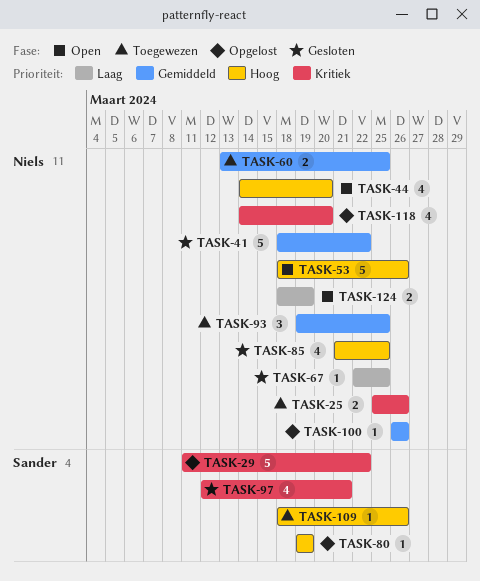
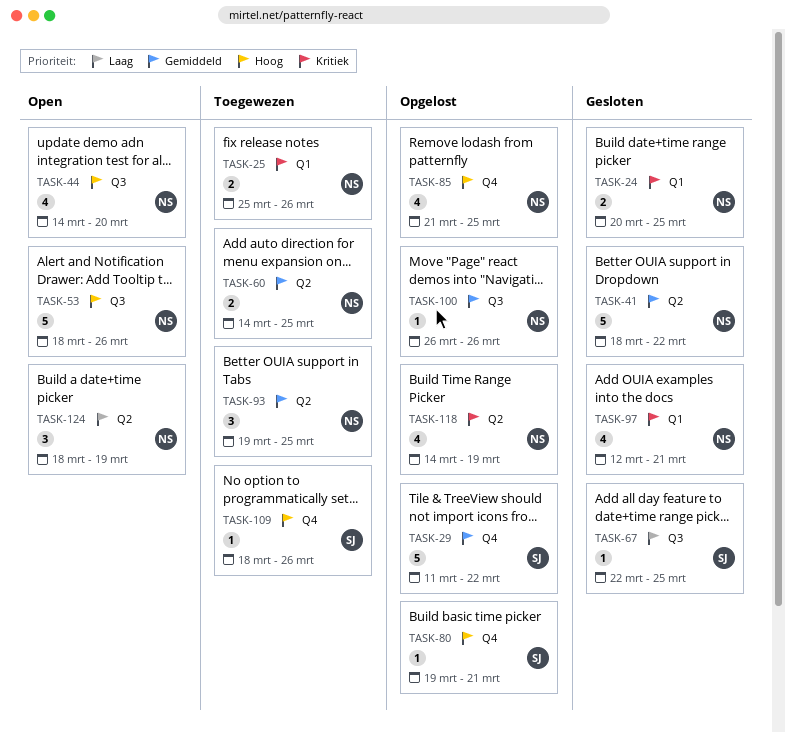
TASK-24: none -> present
TASK-29, priority: Kritiek -> Gemiddeld
TASK-60, start: Mar 13 -> Mar 14
TASK-67, owner: Niels -> Sander
TASK-80, due: Mar 19 -> Mar 21
TASK-85, status: Gesloten -> Opgelost
TASK-97, owner: Sander -> Niels
TASK-118, due: Mar 20 -> Mar 19
TASK-124, estimate: 2 -> 3

